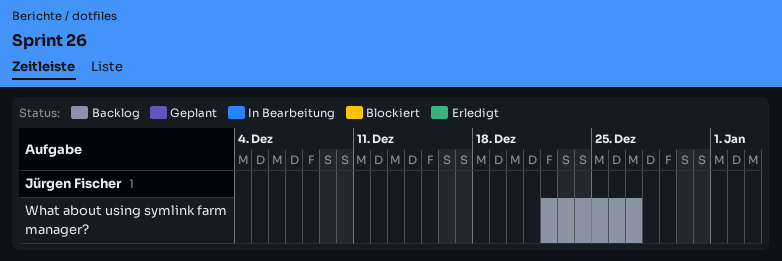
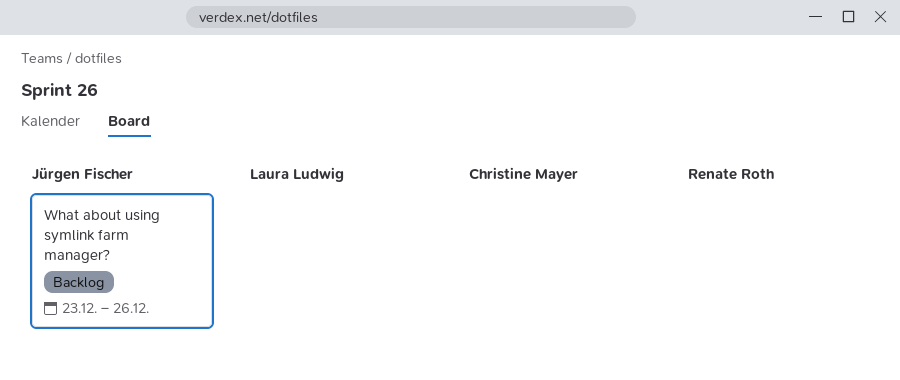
What about using symlink farm manager?, start: Dec 22 -> Dec 23
What about using symlink farm manager?, due: Dec 27 -> Dec 26

